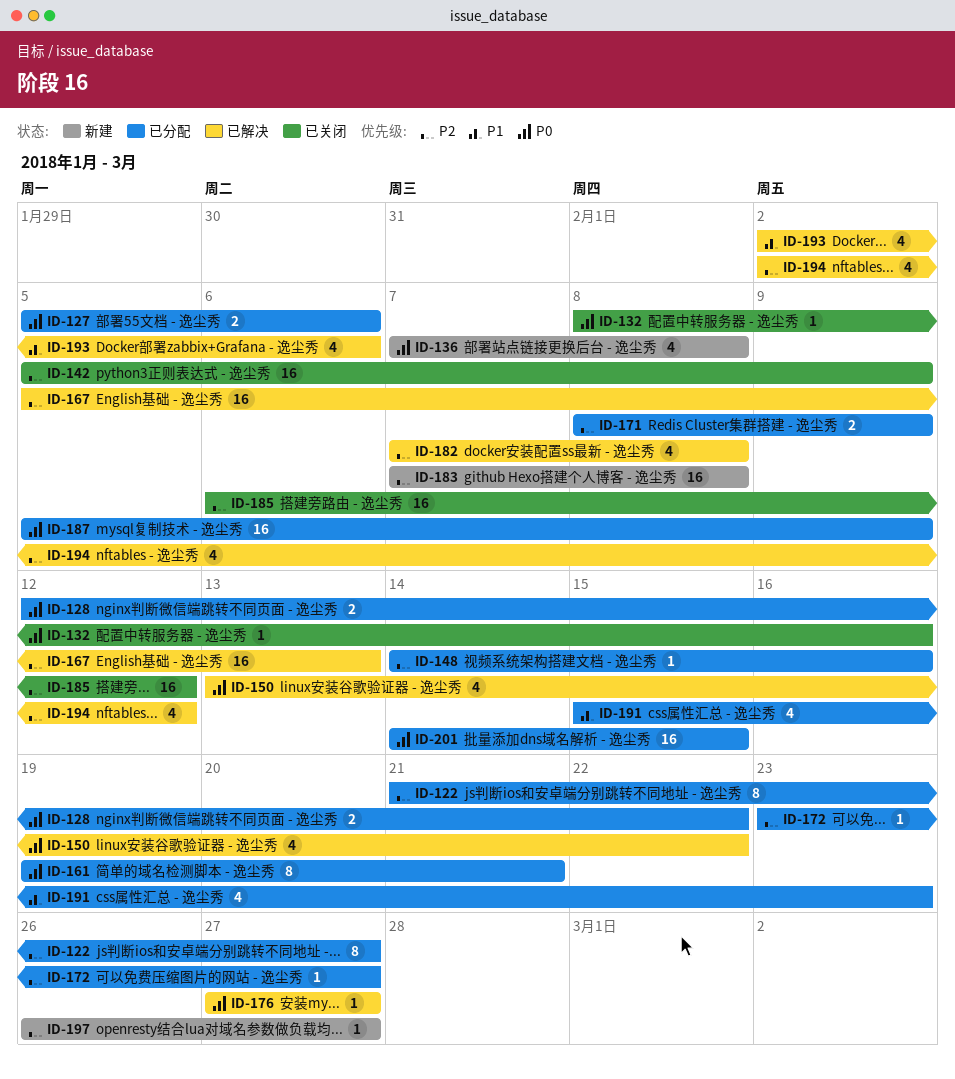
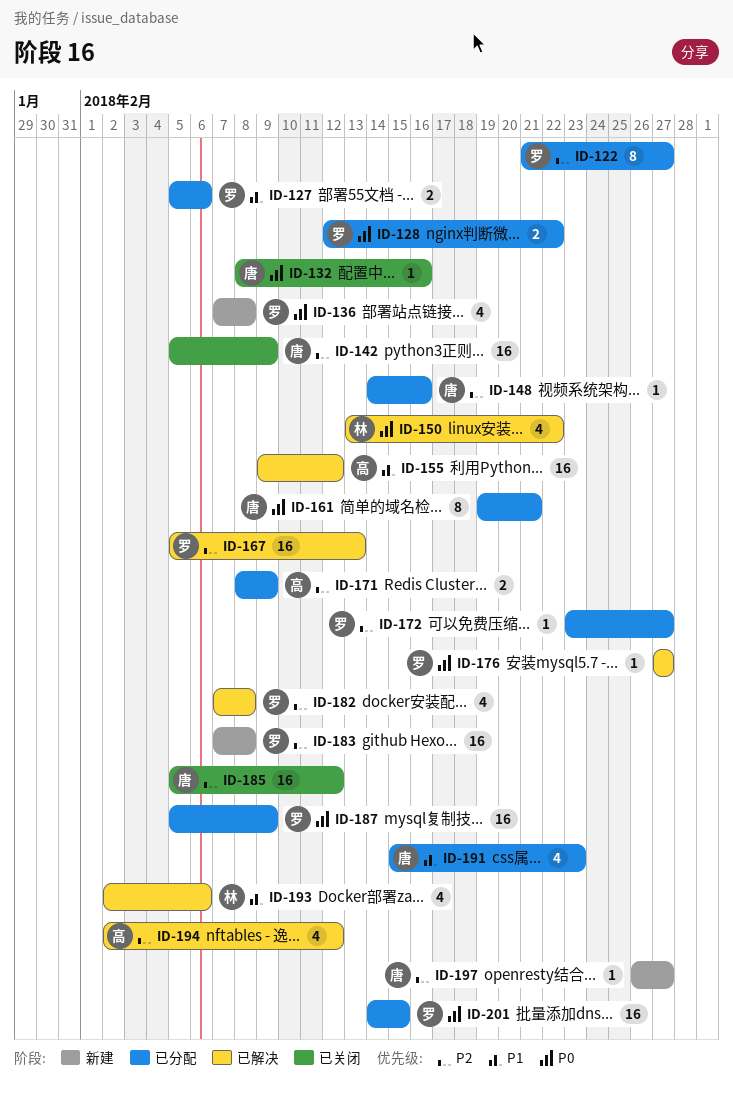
ID-127, priority: P0 -> P1
ID-155: none -> present
ID-185, start: Feb 6 -> Feb 5

